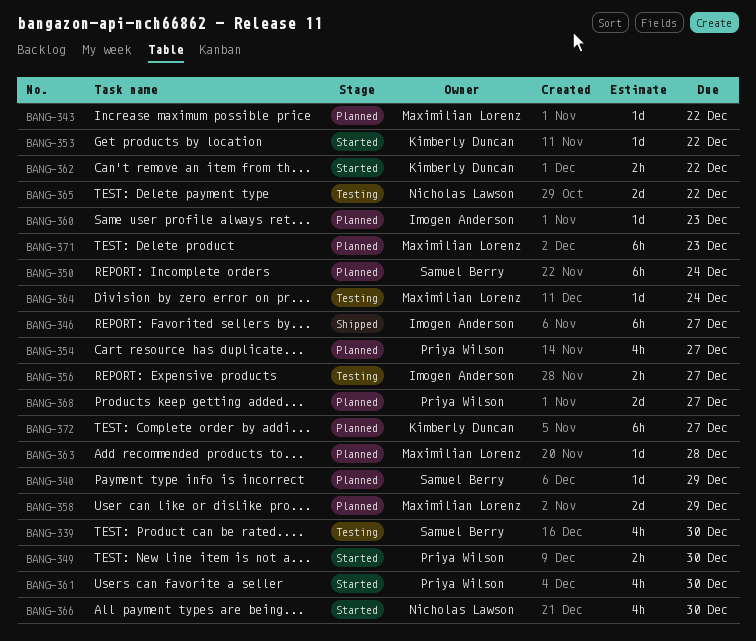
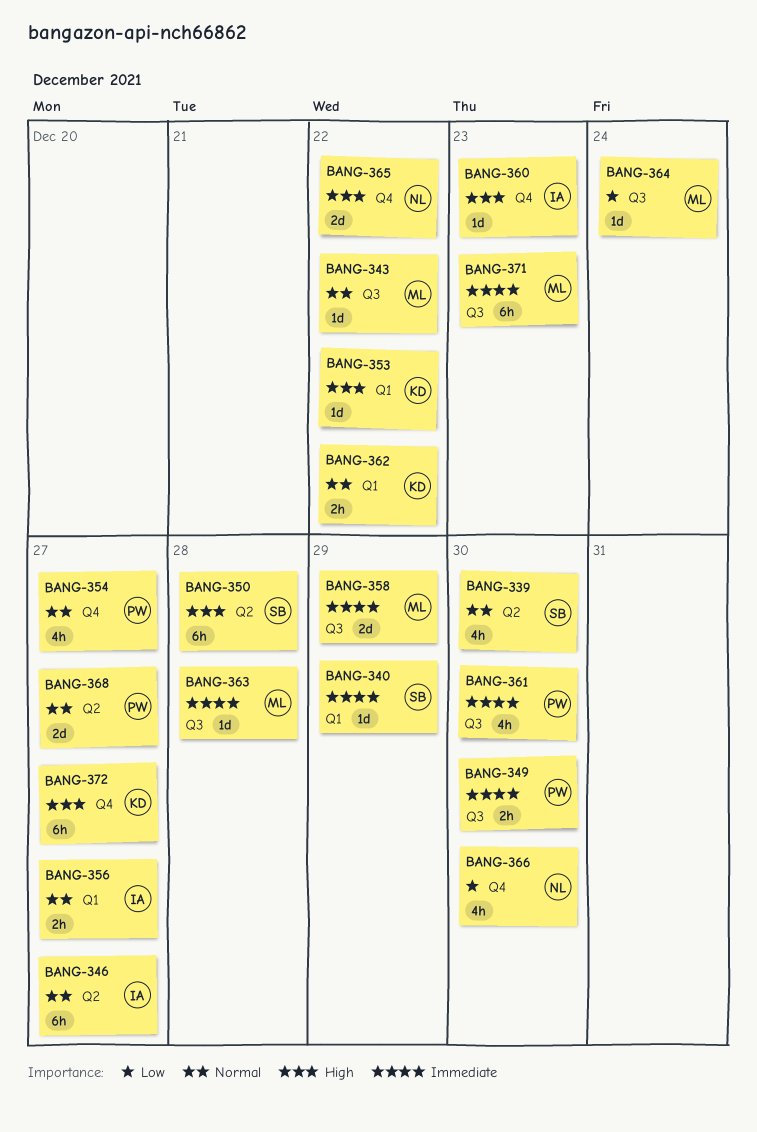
BANG-350, due: Dec 24 -> Dec 28

